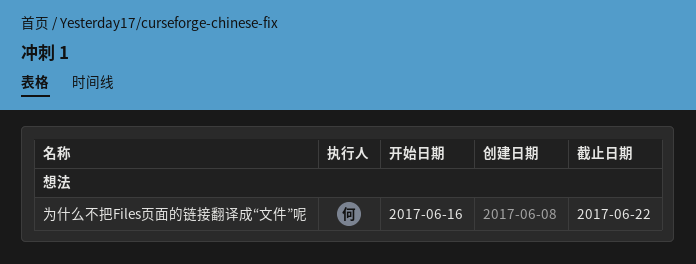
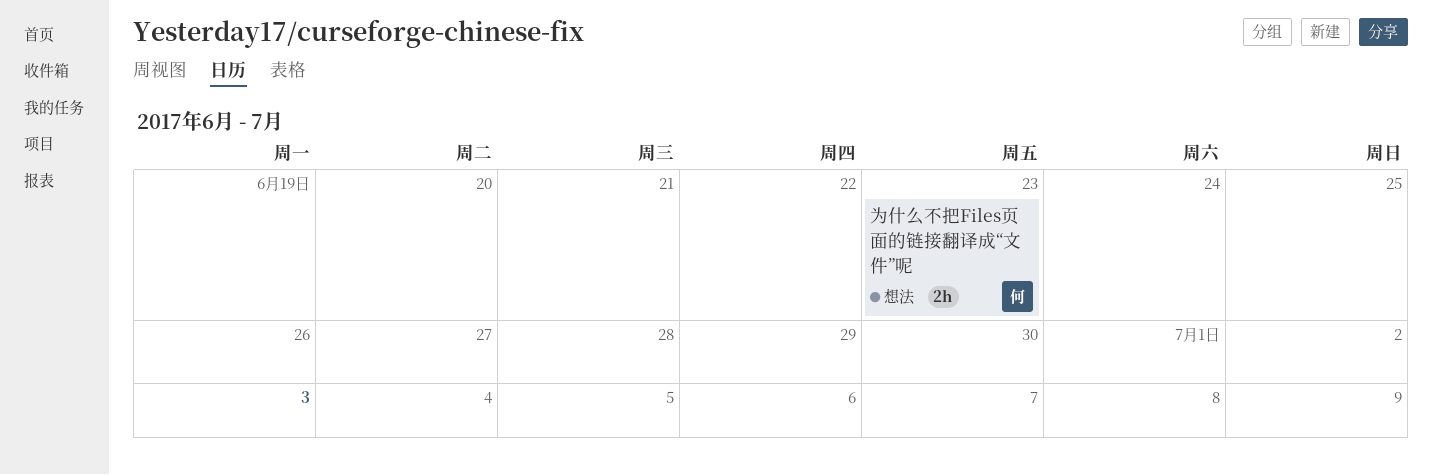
为什么不把Files页面的链接翻译成“文件”呢, due: Jun 22 -> Jun 23

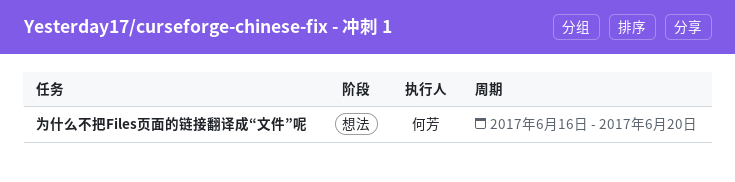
为什么不把Files页面的链接翻译成“文件”呢, due: Jun 23 -> Jun 20

